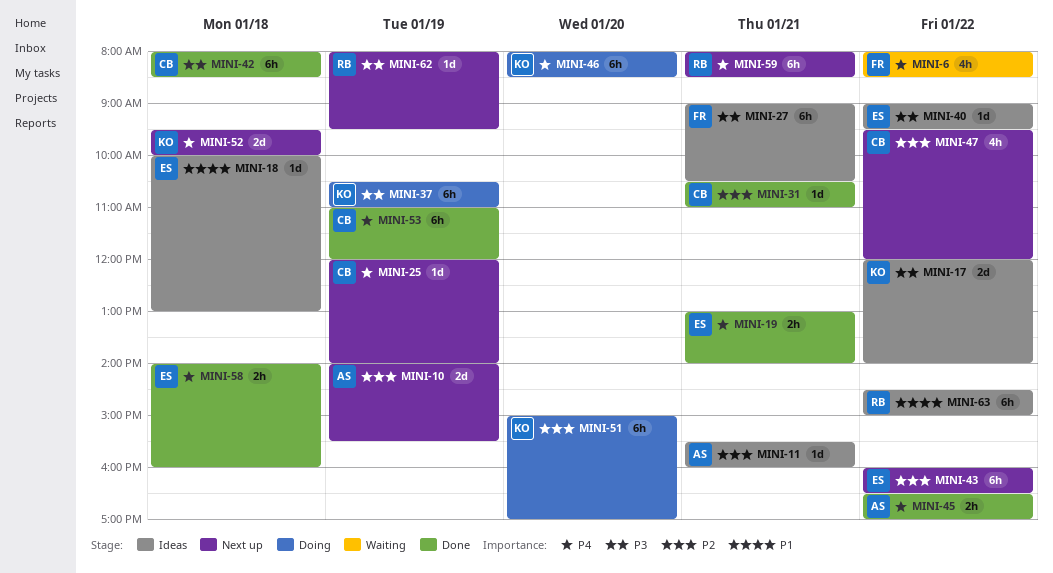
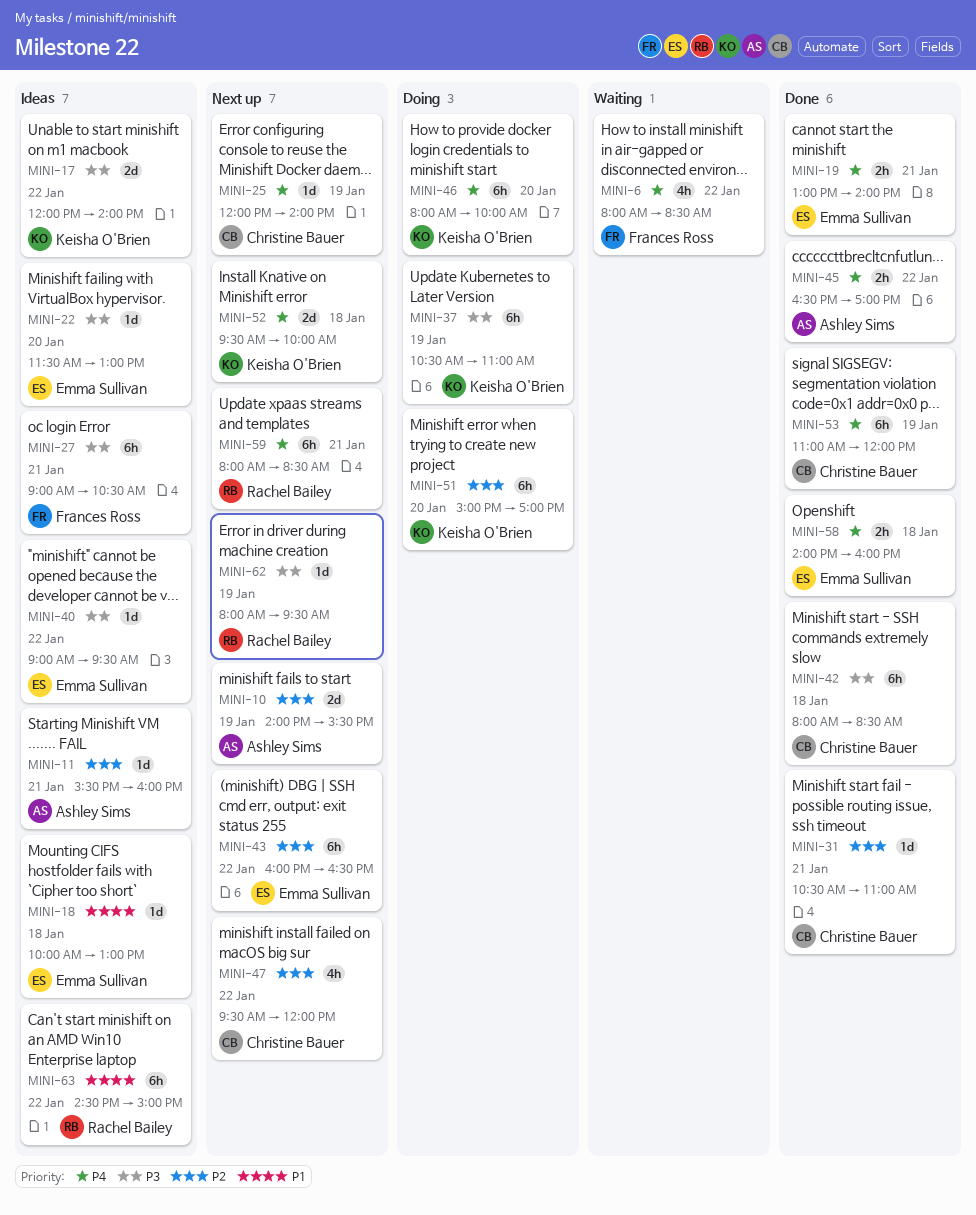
MINI-22: none -> present
MINI-46, ends: 08:30 -> 10:00

